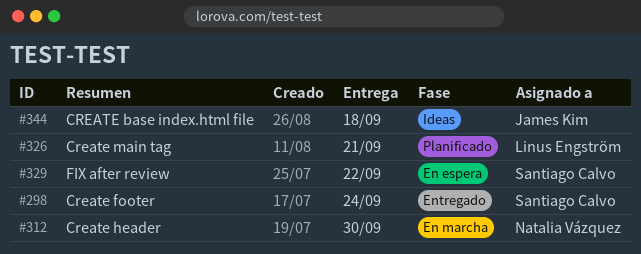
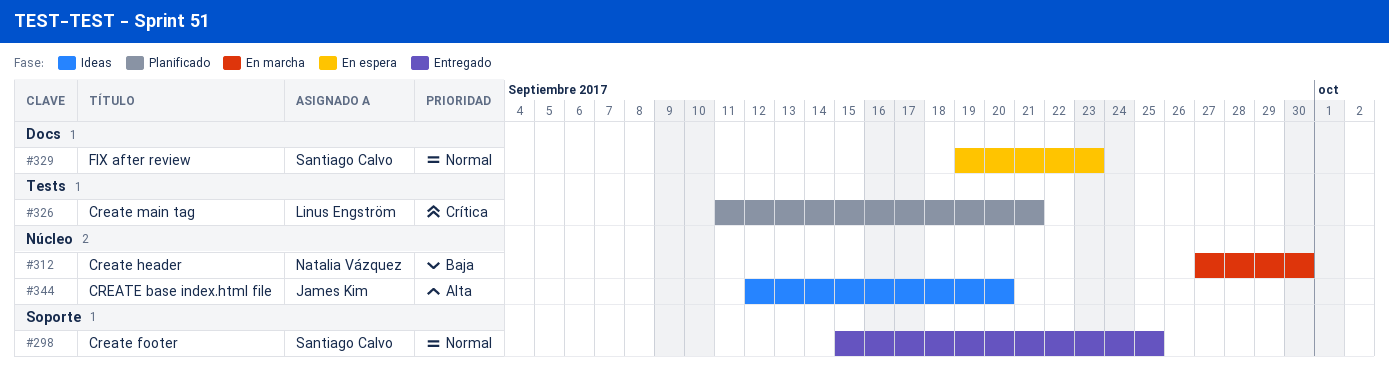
#298, due: Sep 24 -> Sep 25
#329, due: Sep 22 -> Sep 23
#344, due: Sep 18 -> Sep 20

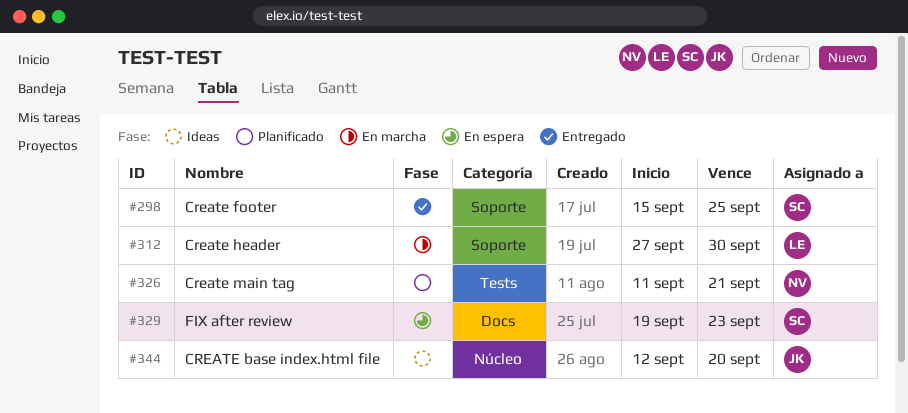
#312, owner: Natalia Vázquez -> Linus Engström
#312, label: Núcleo -> Soporte
#326, owner: Linus Engström -> Natalia Vázquez

